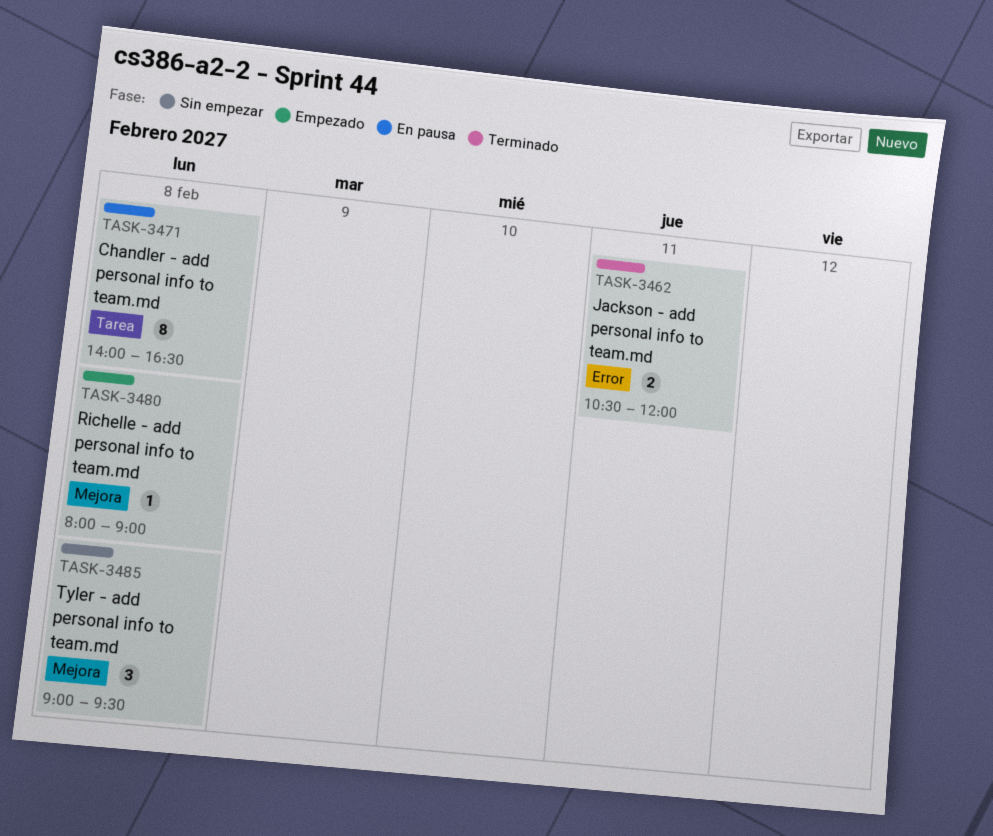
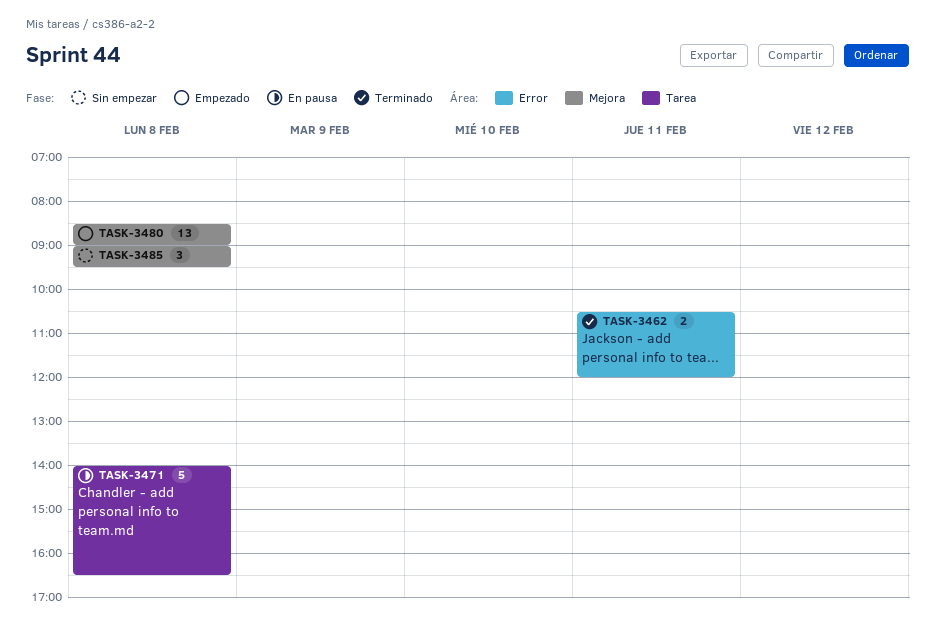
TASK-3471, estimate: 8 -> 5
TASK-3480, estimate: 1 -> 13
TASK-3480, begins: 08:00 -> 08:30

